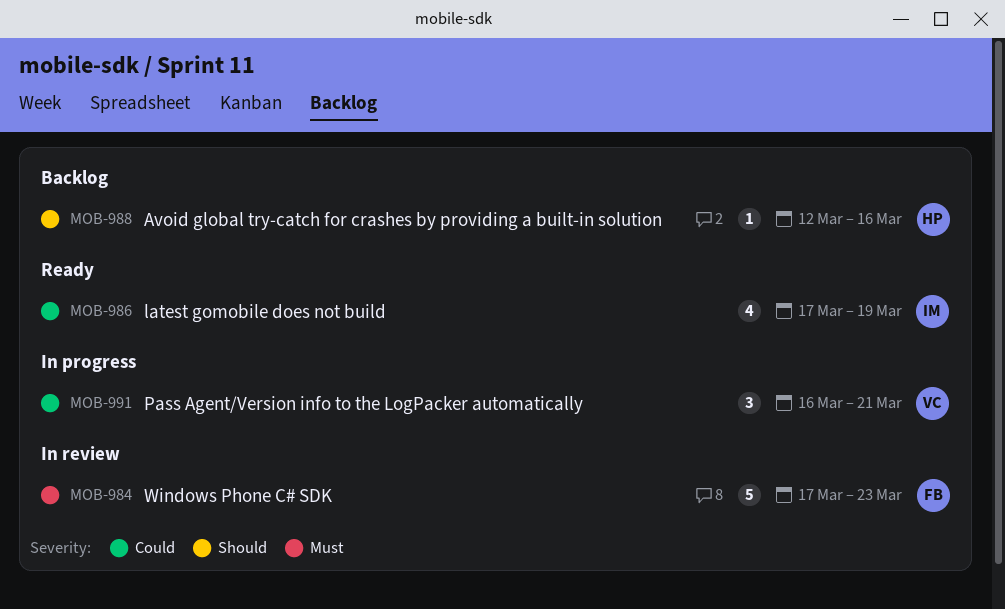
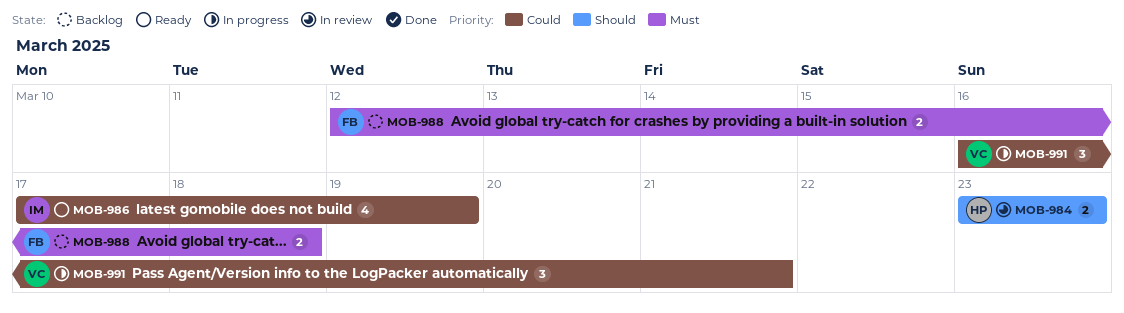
MOB-984, owner: FB -> HP
MOB-984, priority: Must -> Should
MOB-984, estimate: 5 -> 2
MOB-984, start: Mar 17 -> Mar 23
MOB-988, owner: HP -> FB
MOB-988, priority: Should -> Must
MOB-988, estimate: 1 -> 2
MOB-988, due: Mar 16 -> Mar 18

